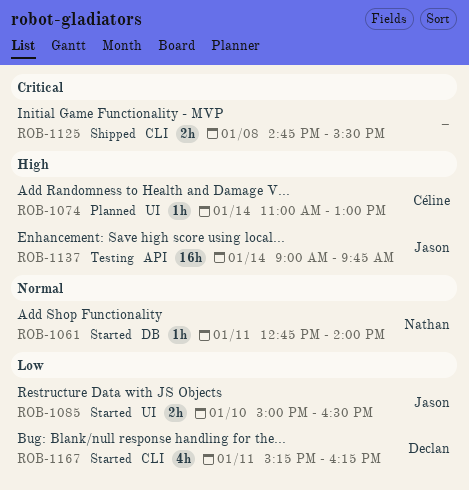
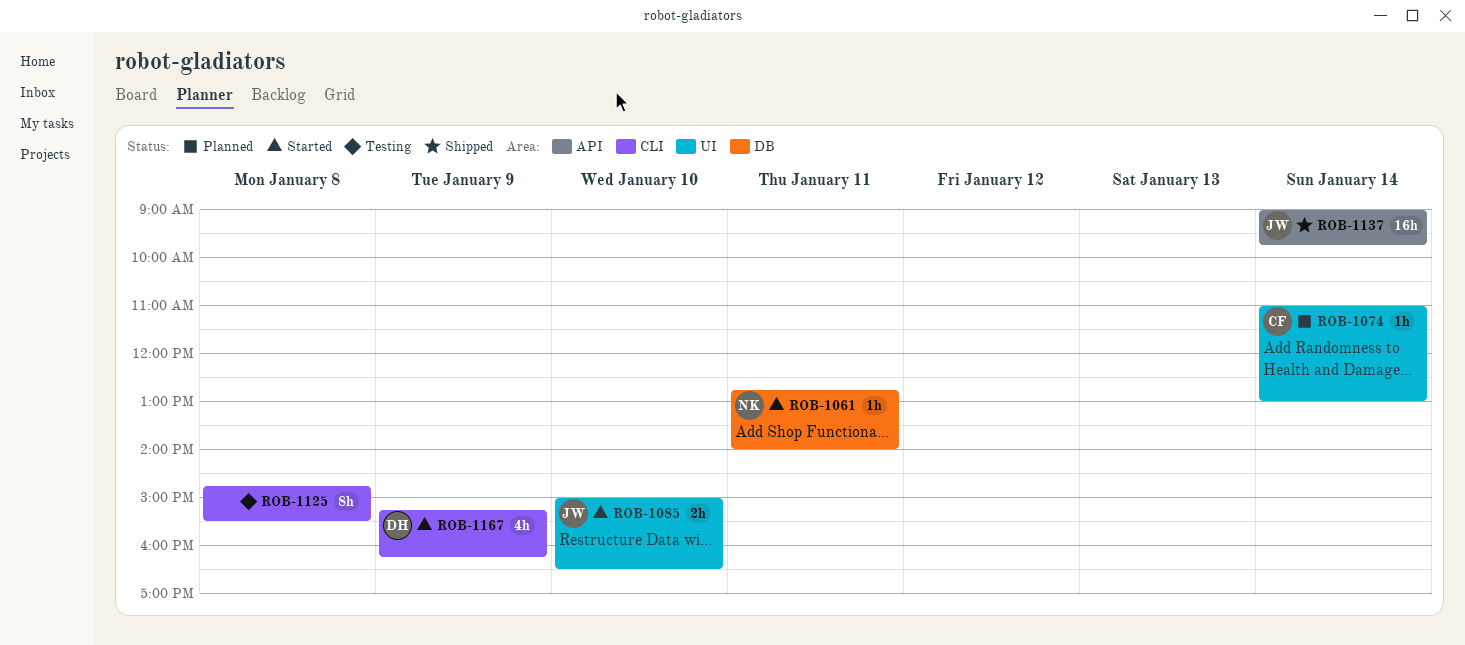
ROB-1125, status: Shipped -> Testing
ROB-1125, estimate: 2h -> 8h
ROB-1137, status: Testing -> Shipped
ROB-1167, day: Jan 11 -> Jan 9

